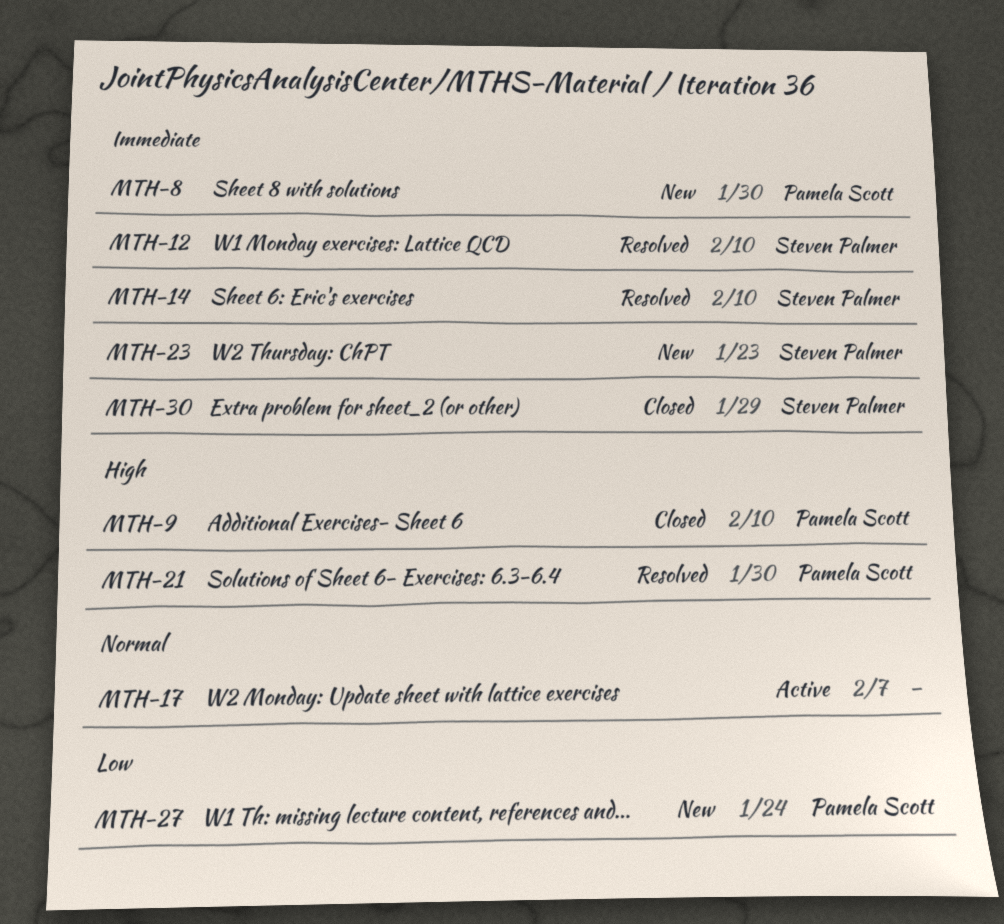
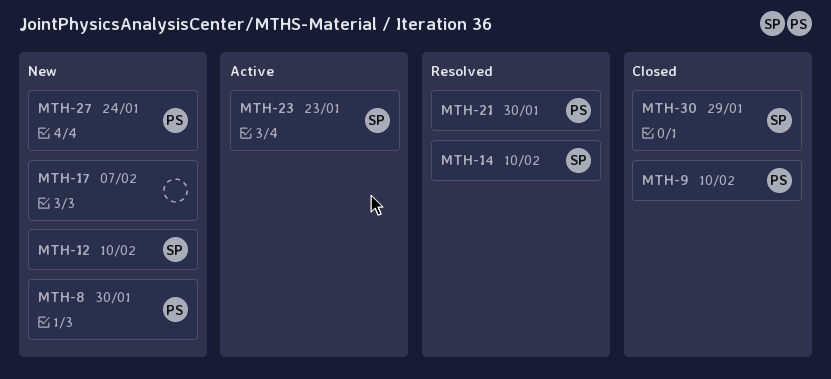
MTH-12, status: Resolved -> New
MTH-17, status: Active -> New
MTH-23, status: New -> Active

